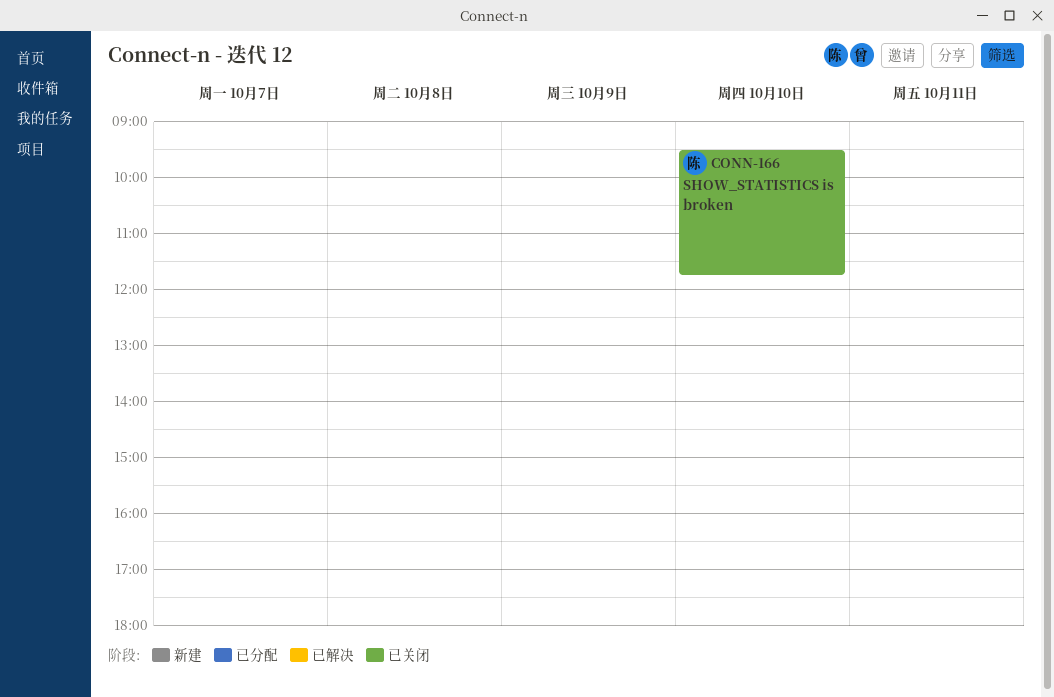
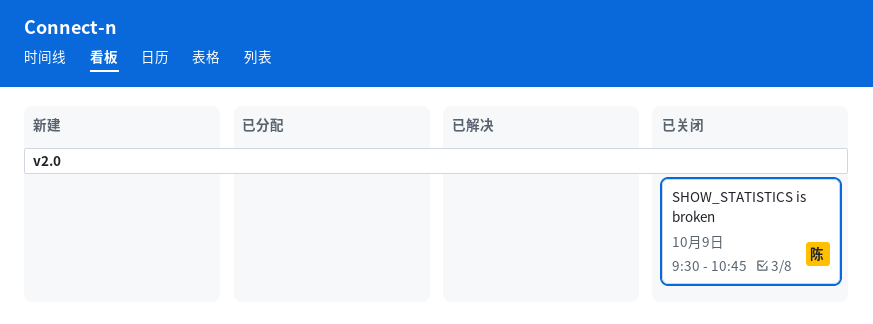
SHOW_STATISTICS is broken, day: Oct 10 -> Oct 9
SHOW_STATISTICS is broken, ends: 11:45 -> 10:45

